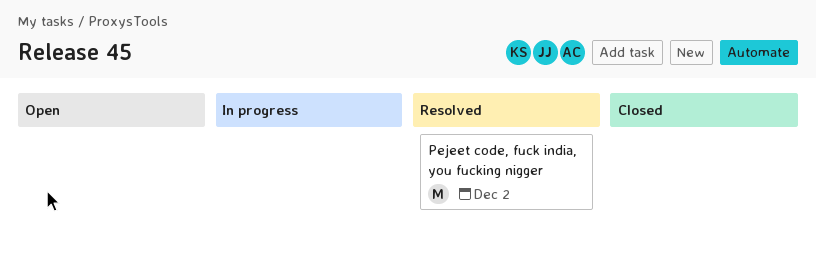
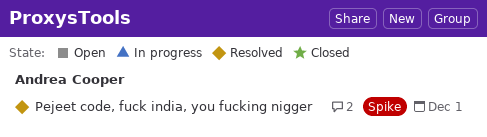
Pejeet code, fuck india, you fucking nigger, due: Dec 2 -> Dec 1

